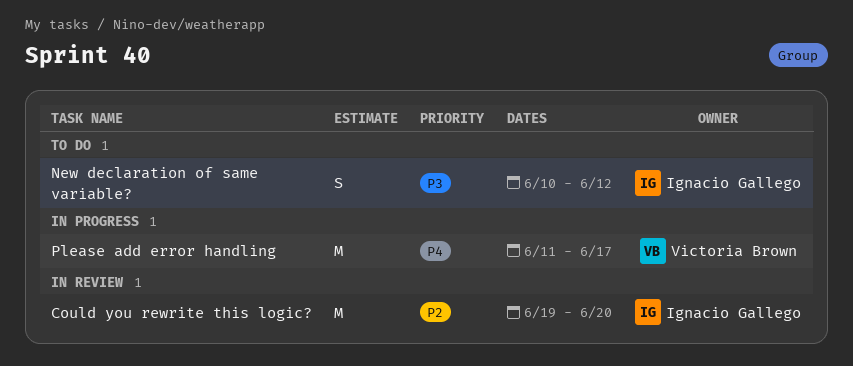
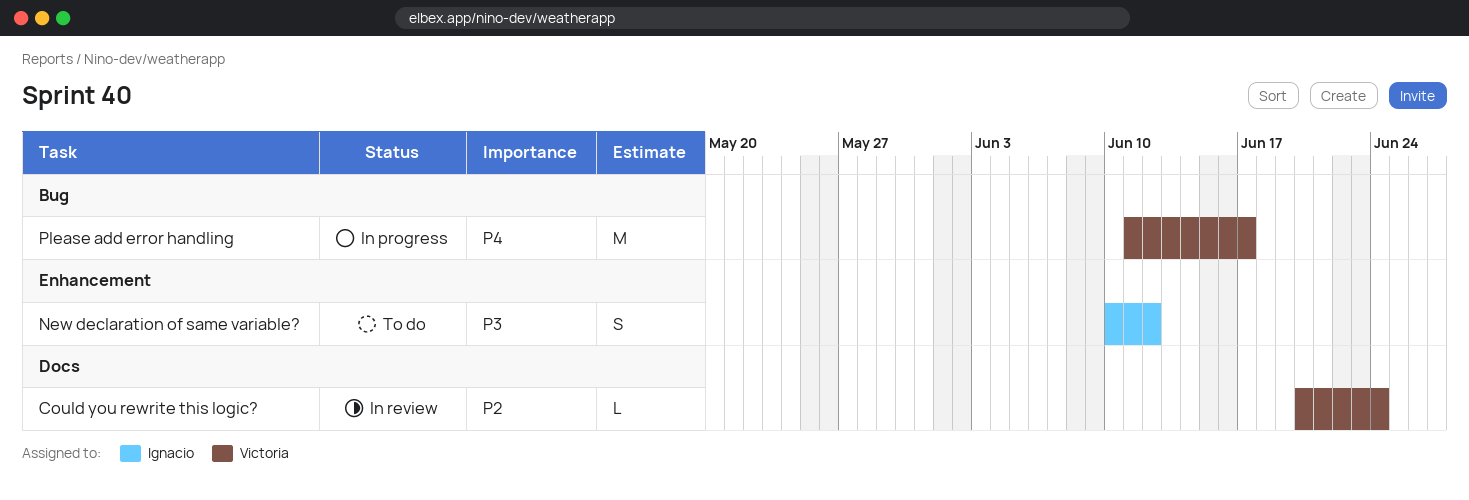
Could you rewrite this logic?, owner: Ignacio Gallego -> Victoria Brown
Could you rewrite this logic?, estimate: M -> L
Could you rewrite this logic?, start: Jun 19 -> Jun 20
Could you rewrite this logic?, due: Jun 20 -> Jun 24

